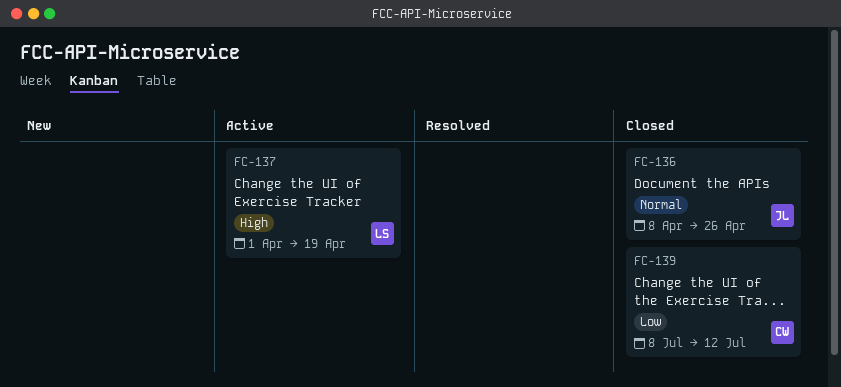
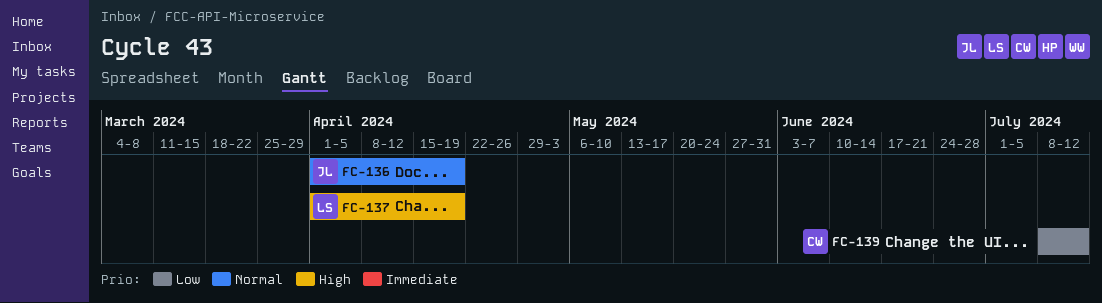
FC-136, start: Apr 8 -> Apr 1
FC-136, due: Apr 26 -> Apr 19

